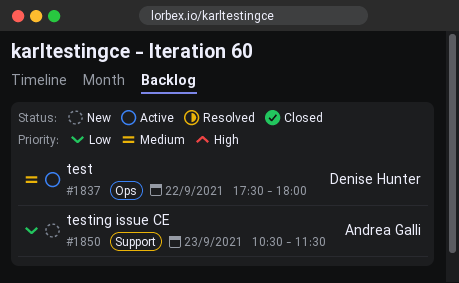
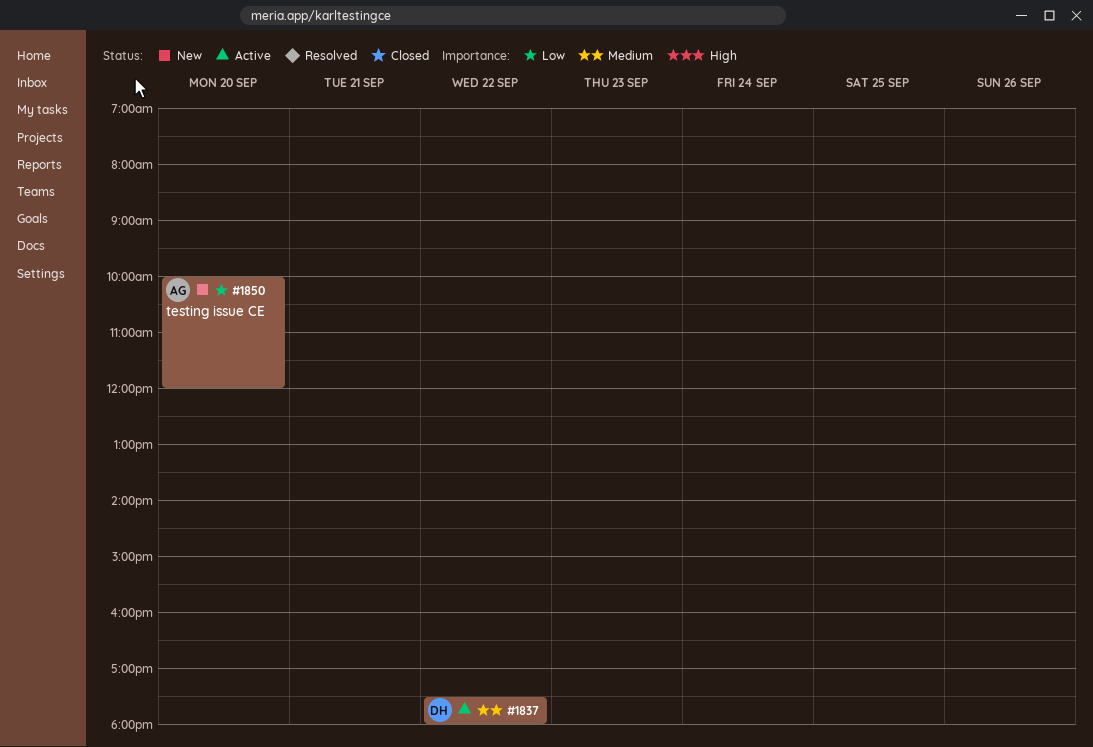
#1850, day: Sep 23 -> Sep 20
#1850, begins: 10:30 -> 10:00
#1850, ends: 11:30 -> 12:00

